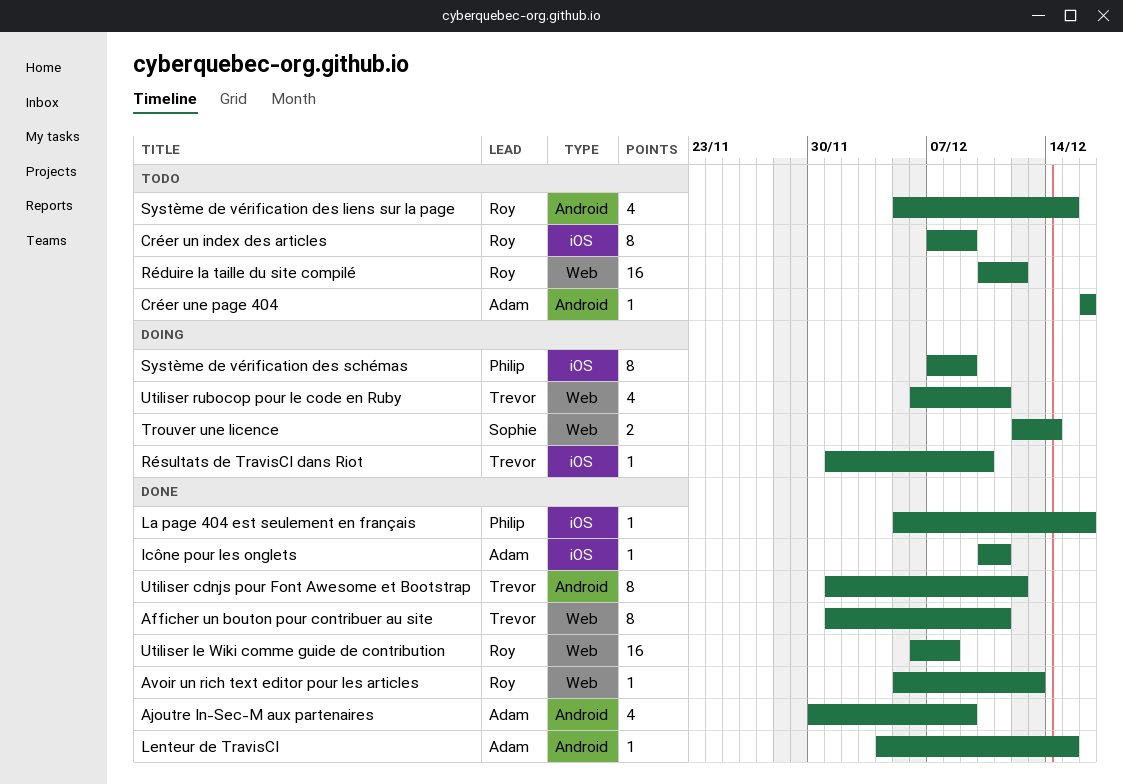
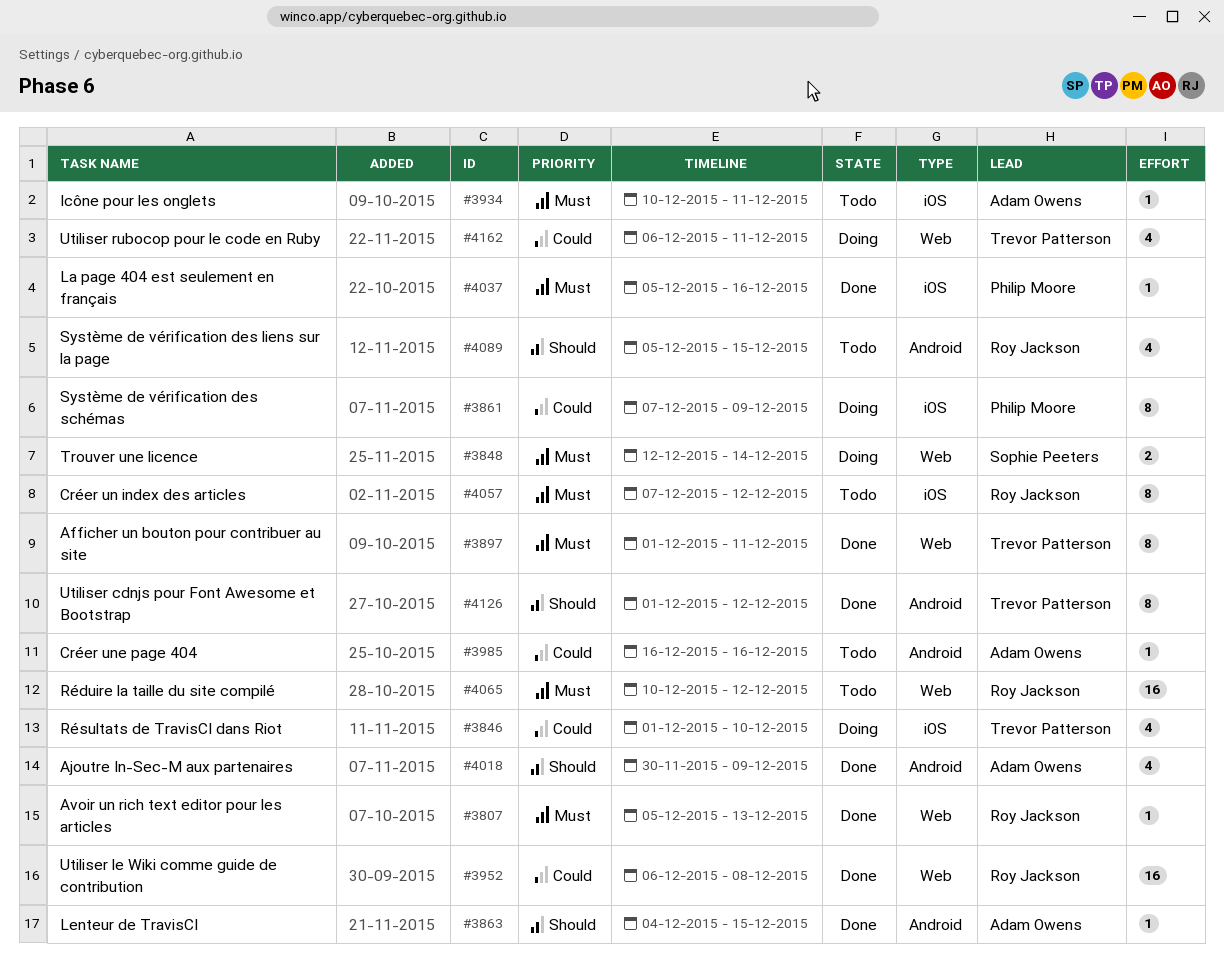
Créer un index des articles, due: Dec 9 -> Dec 12
Icône pour les onglets, status: Done -> Todo
Résultats de TravisCI dans Riot, estimate: 1 -> 4

